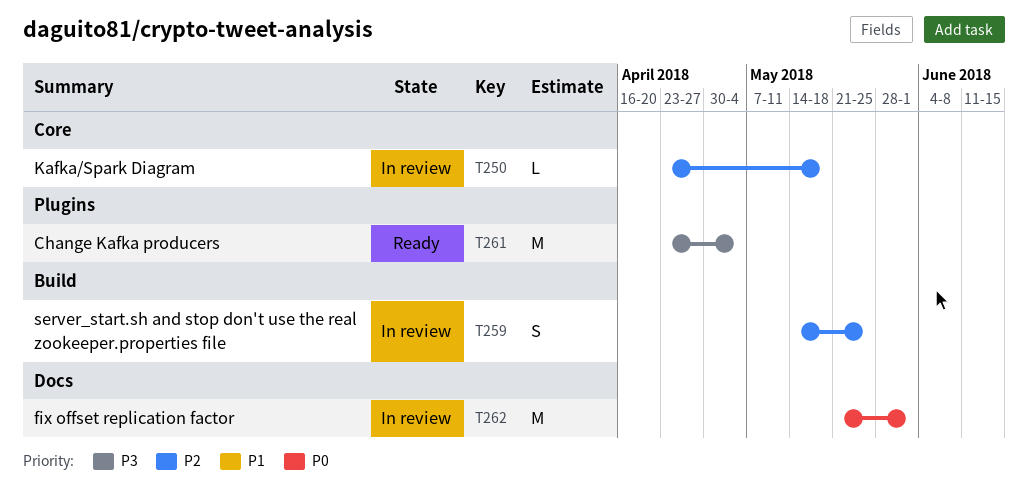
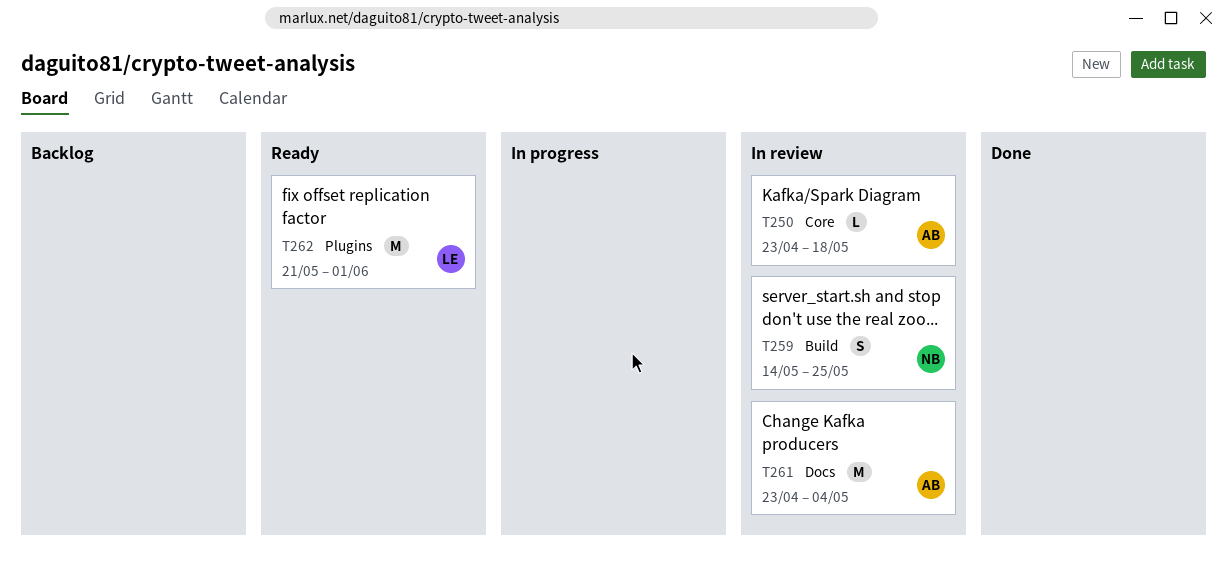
T261, status: Ready -> In review
T261, label: Plugins -> Docs
T262, status: In review -> Ready
T262, label: Docs -> Plugins

